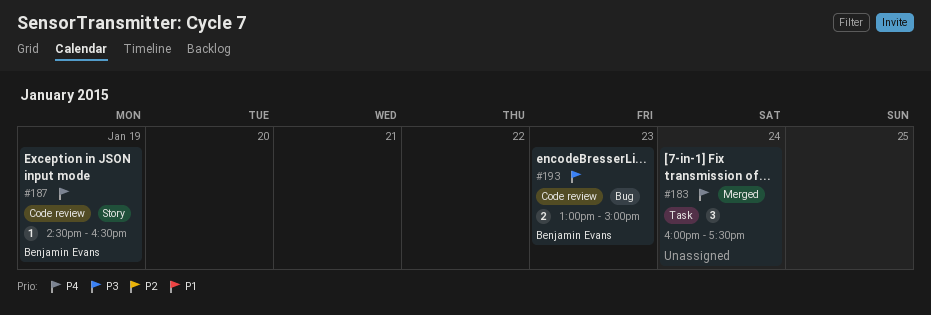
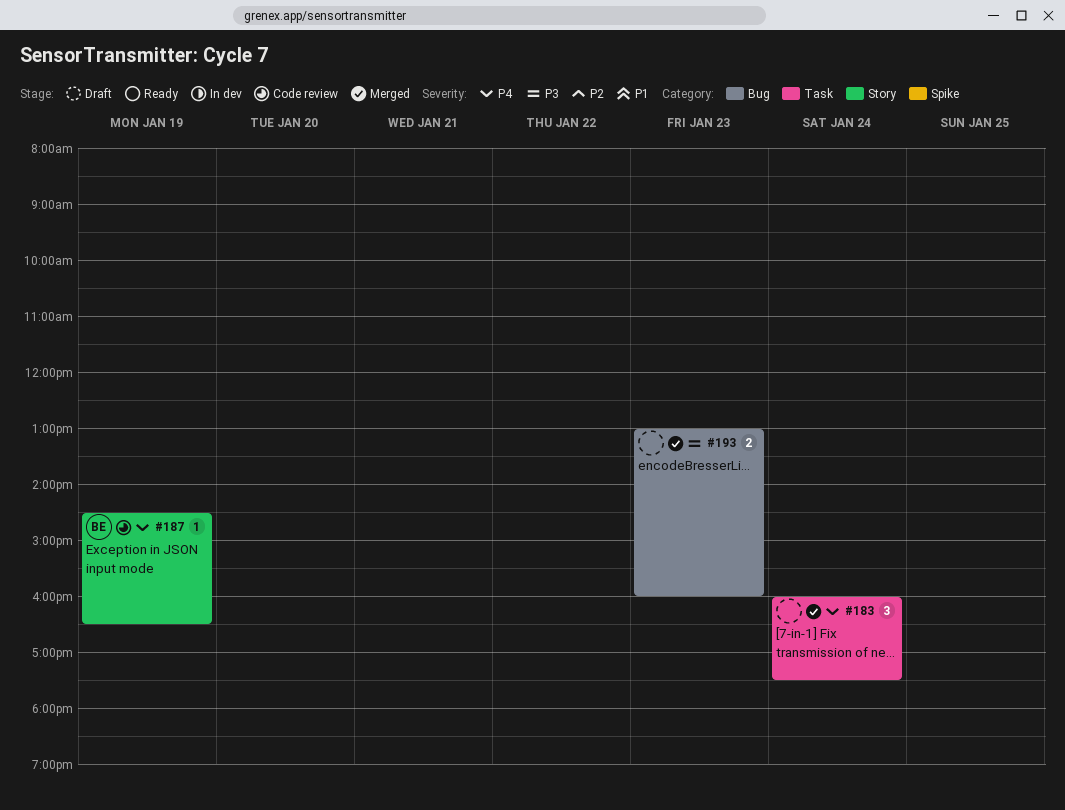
#193, status: Code review -> Merged
#193, owner: Benjamin Evans -> none
#193, ends: 15:00 -> 16:00

